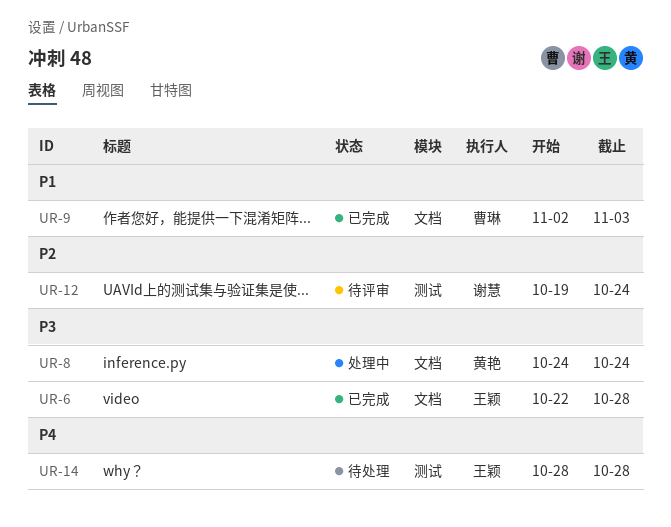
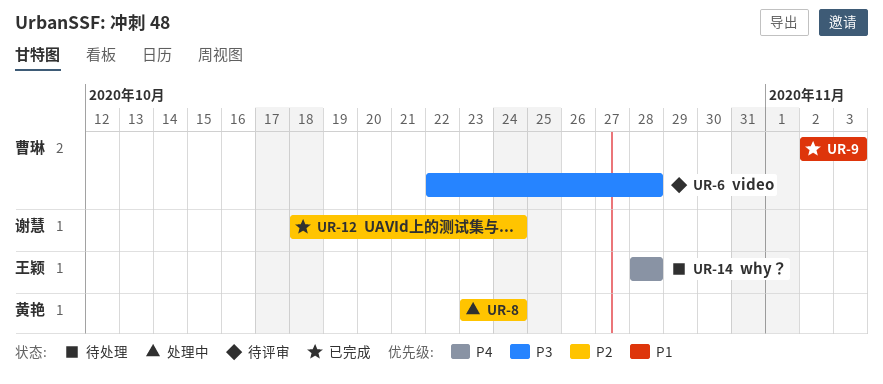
UR-6, status: 已完成 -> 待评审
UR-6, owner: 王颖 -> 曹琳
UR-8, priority: P3 -> P2
UR-8, start: Oct 24 -> Oct 23
UR-12, status: 待评审 -> 已完成
UR-12, start: Oct 19 -> Oct 18

